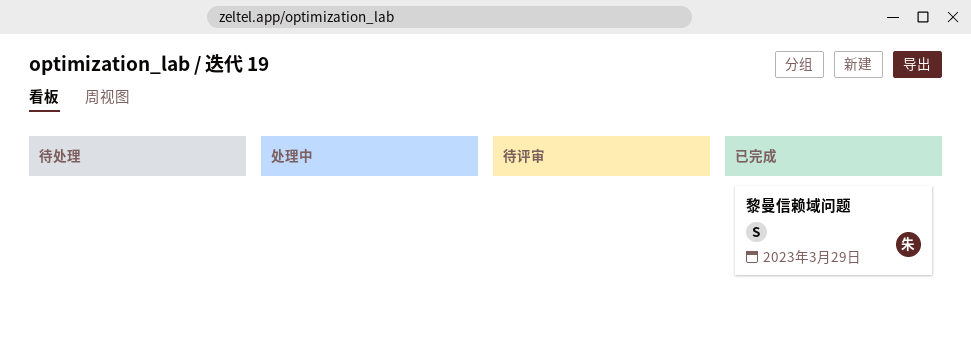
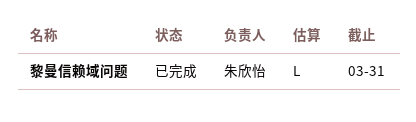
黎曼信赖域问题, estimate: S -> L
黎曼信赖域问题, due: Mar 29 -> Mar 31

